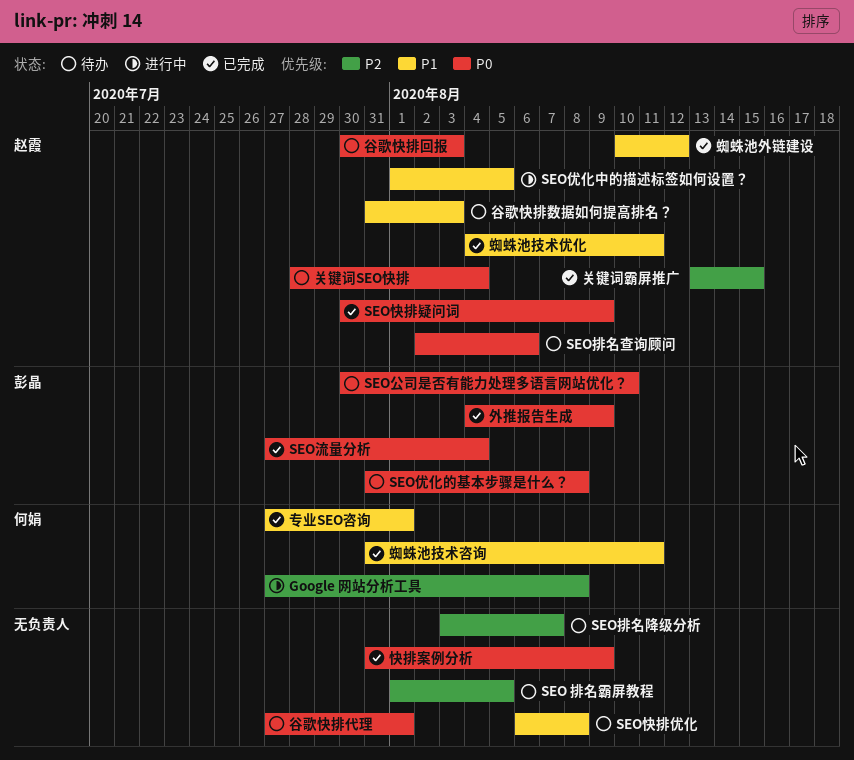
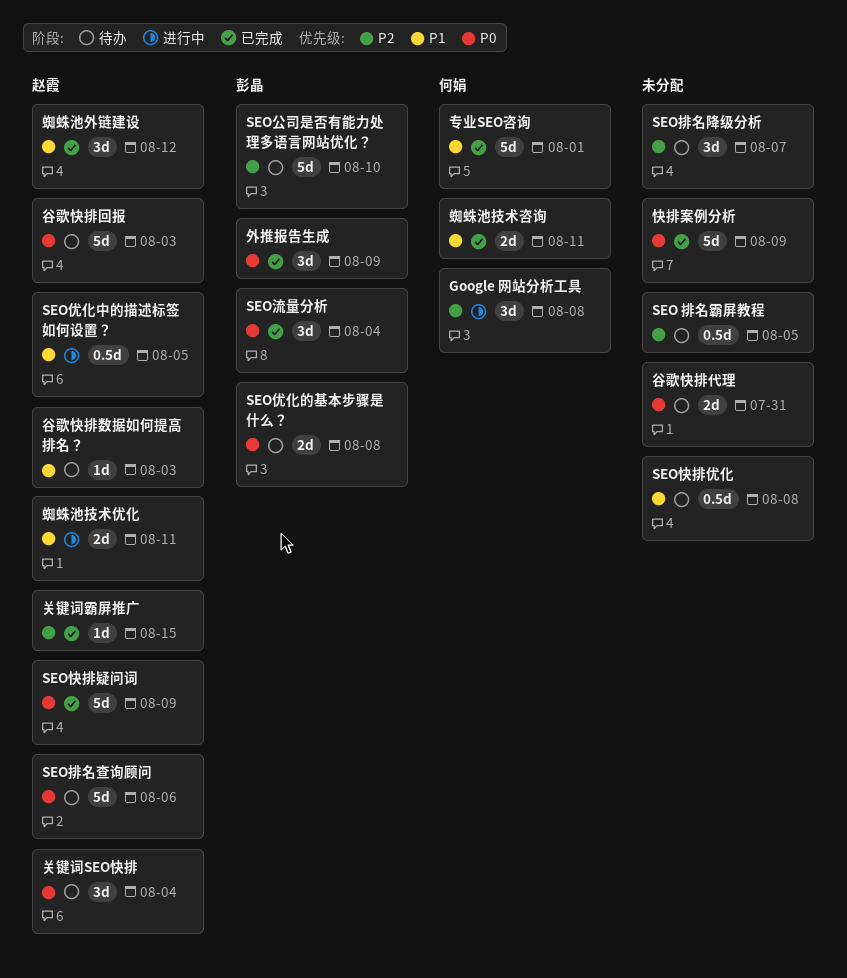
SEO公司是否有能力处理多语言网站优化？, priority: P0 -> P2
蜘蛛池技术优化, status: 已完成 -> 进行中
谷歌快排代理, due: Aug 1 -> Jul 31

